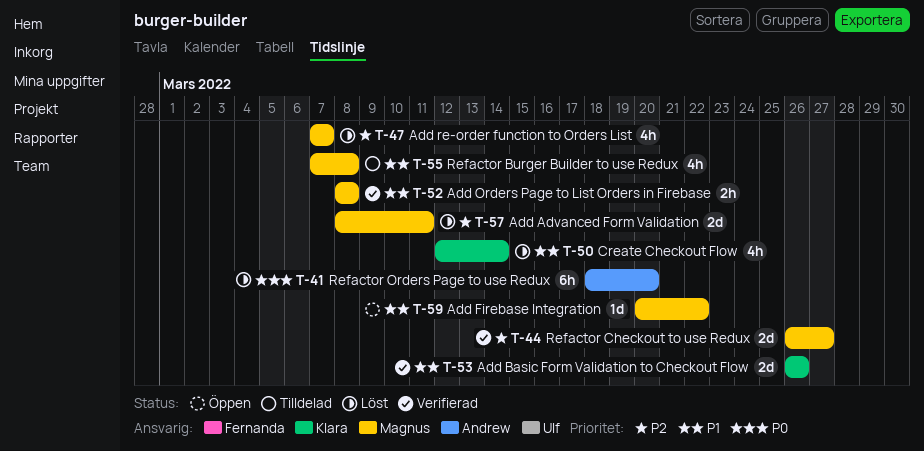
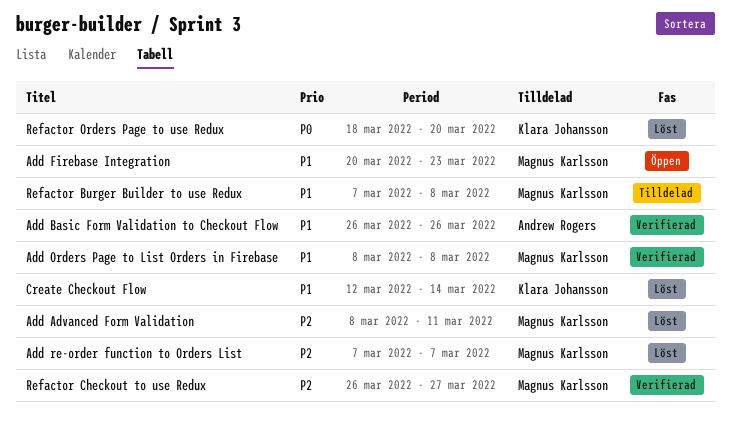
Add Basic Form Validation to Checkout Flow, owner: Klara Johansson -> Andrew Rogers
Add Firebase Integration, due: Mar 22 -> Mar 23
Refactor Orders Page to use Redux, owner: Andrew Rogers -> Klara Johansson

